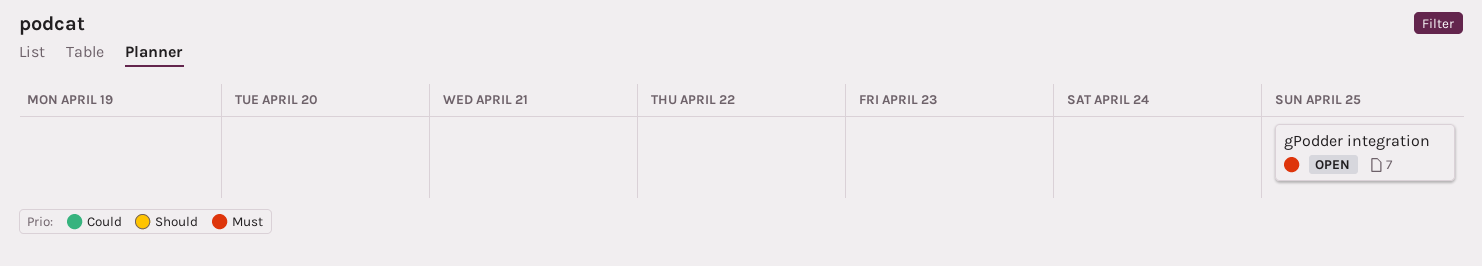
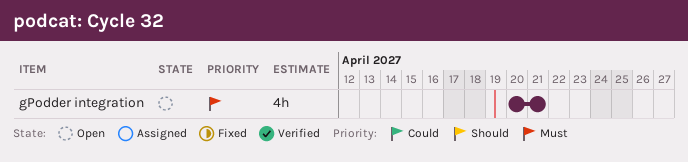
gPodder integration, due: Apr 25 -> Apr 21

